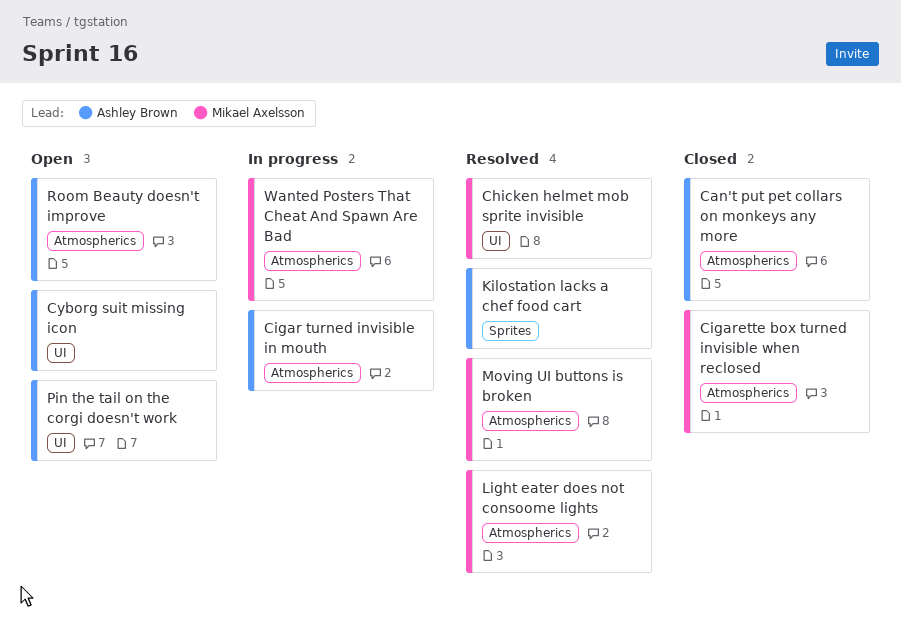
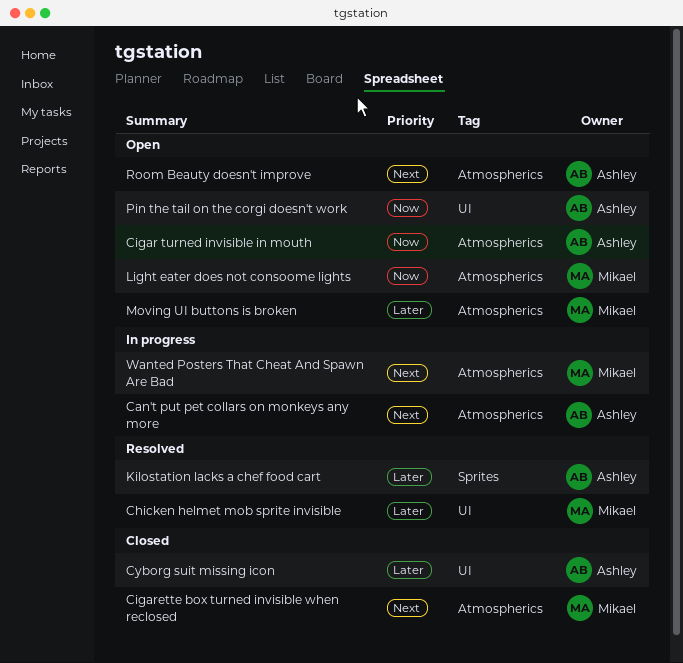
Can't put pet collars on monkeys any more, status: Closed -> In progress
Cigar turned invisible in mouth, status: In progress -> Open
Cyborg suit missing icon, status: Open -> Closed
Light eater does not consoome lights, status: Resolved -> Open
Moving UI buttons is broken, status: Resolved -> Open

